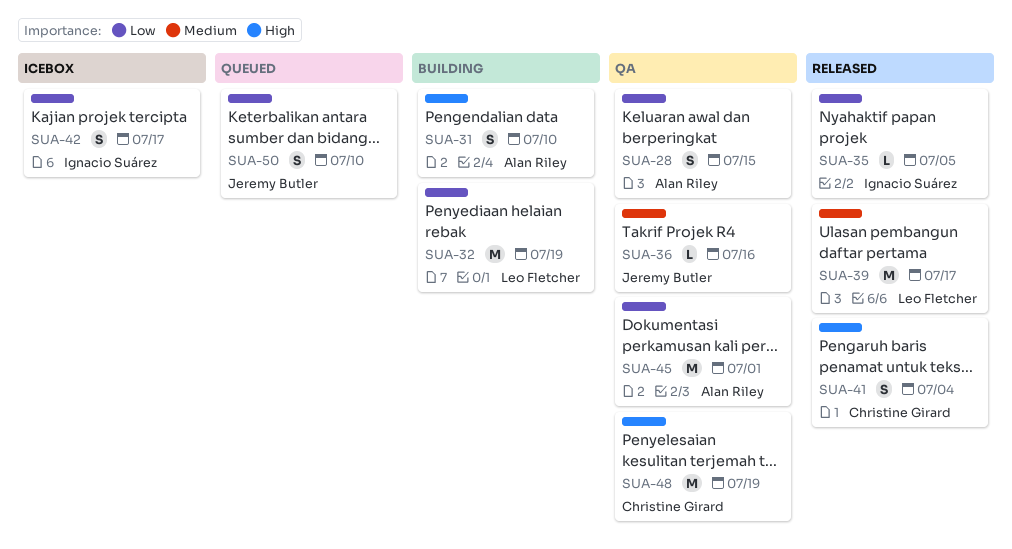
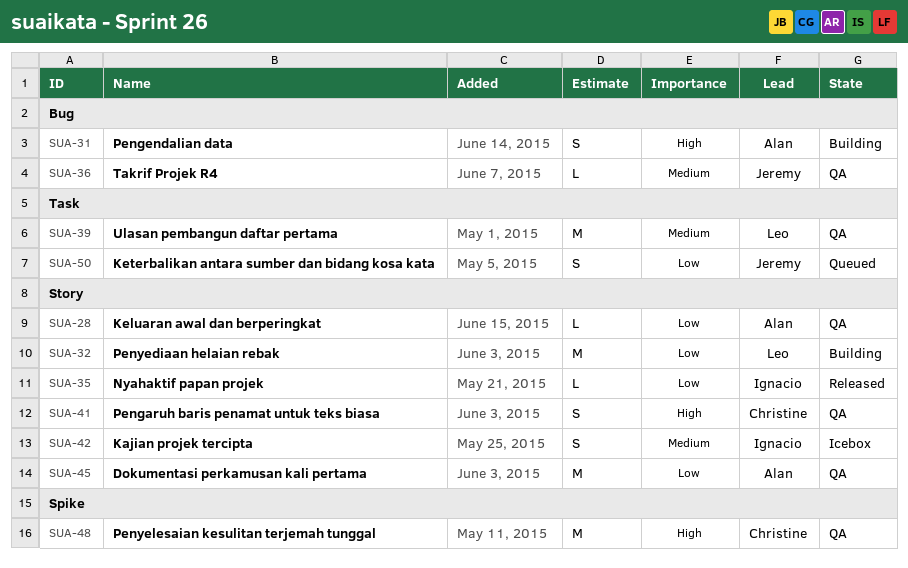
SUA-28, estimate: S -> L
SUA-39, status: Released -> QA
SUA-41, status: Released -> QA
SUA-42, priority: Low -> Medium

